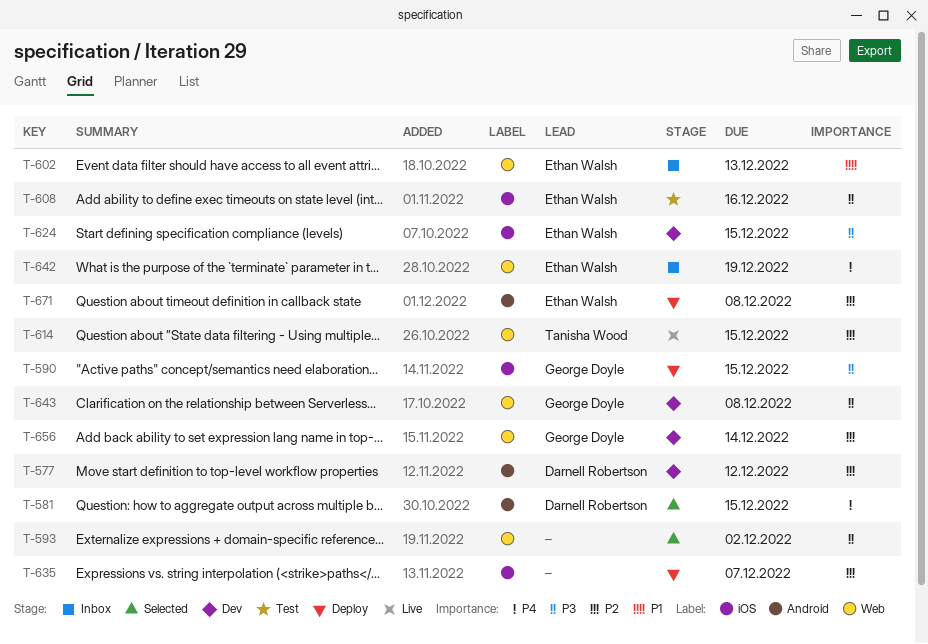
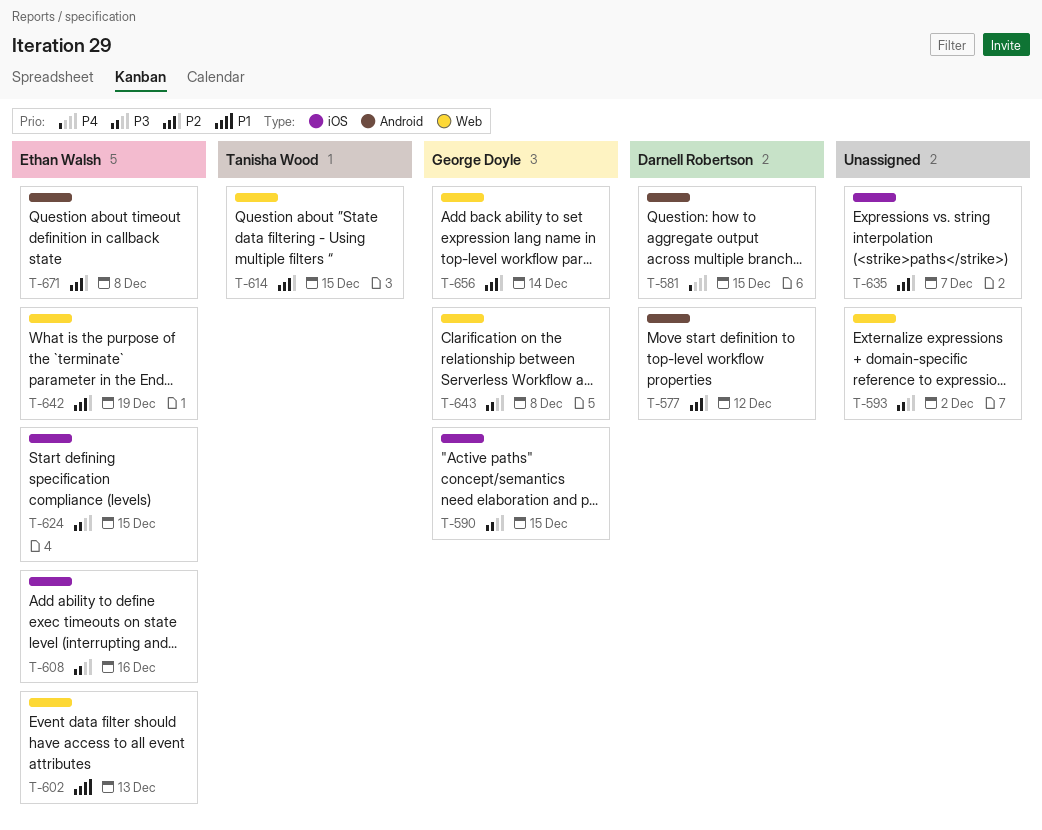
T-642, priority: P4 -> P2

